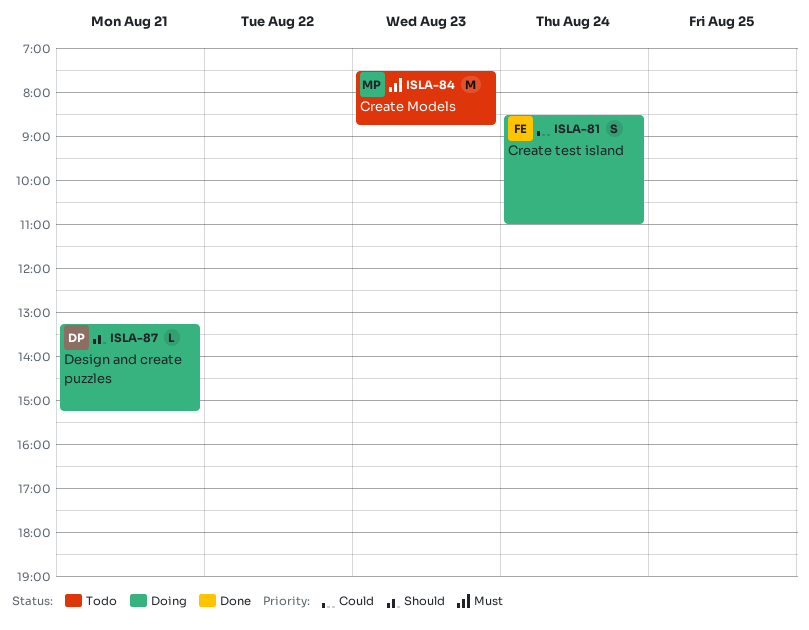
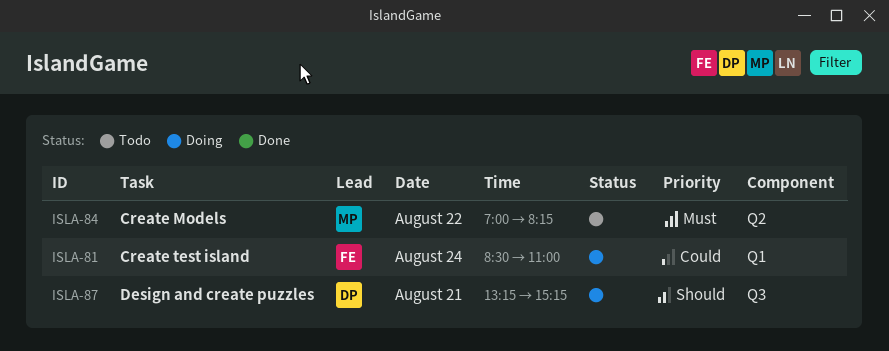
ISLA-84, day: Aug 23 -> Aug 22
ISLA-84, begins: 07:30 -> 07:00
ISLA-84, ends: 08:45 -> 08:15

